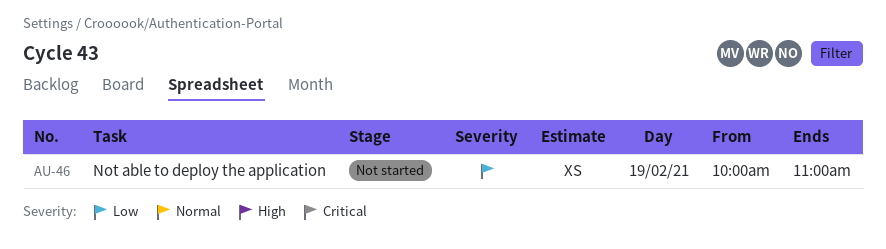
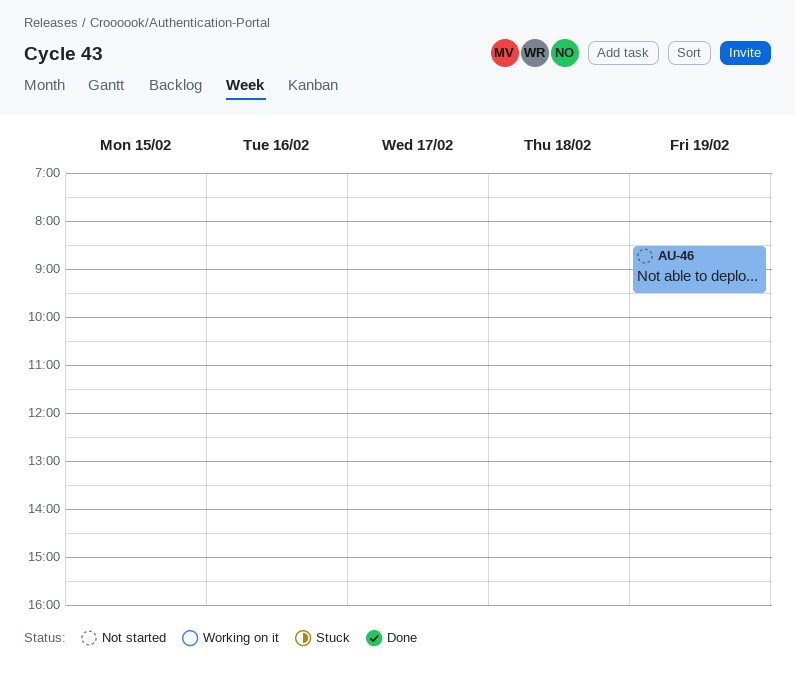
AU-46, begins: 10:00 -> 08:30
AU-46, ends: 11:00 -> 09:30

